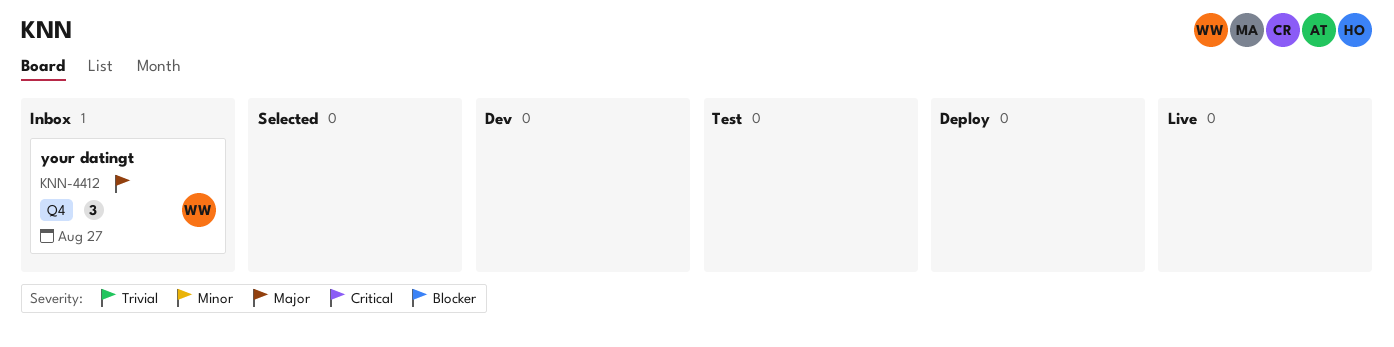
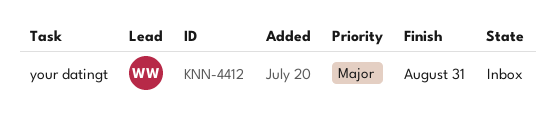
KNN-4412, due: Aug 27 -> Aug 31

